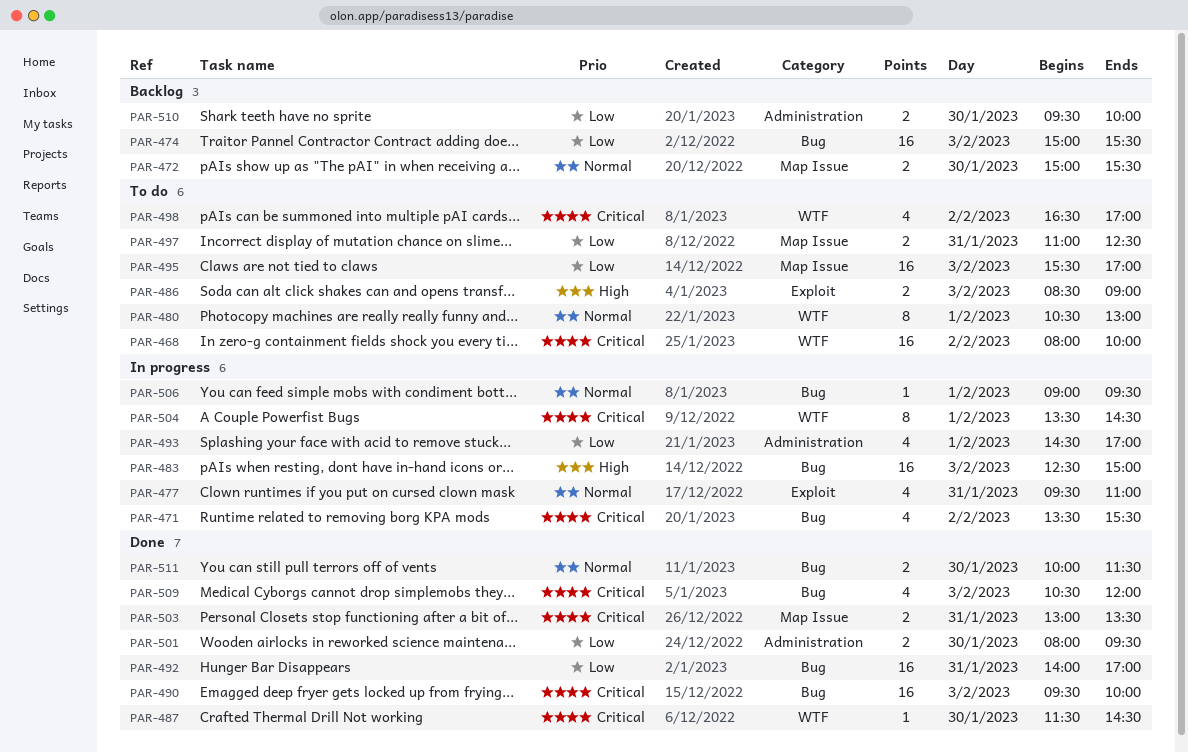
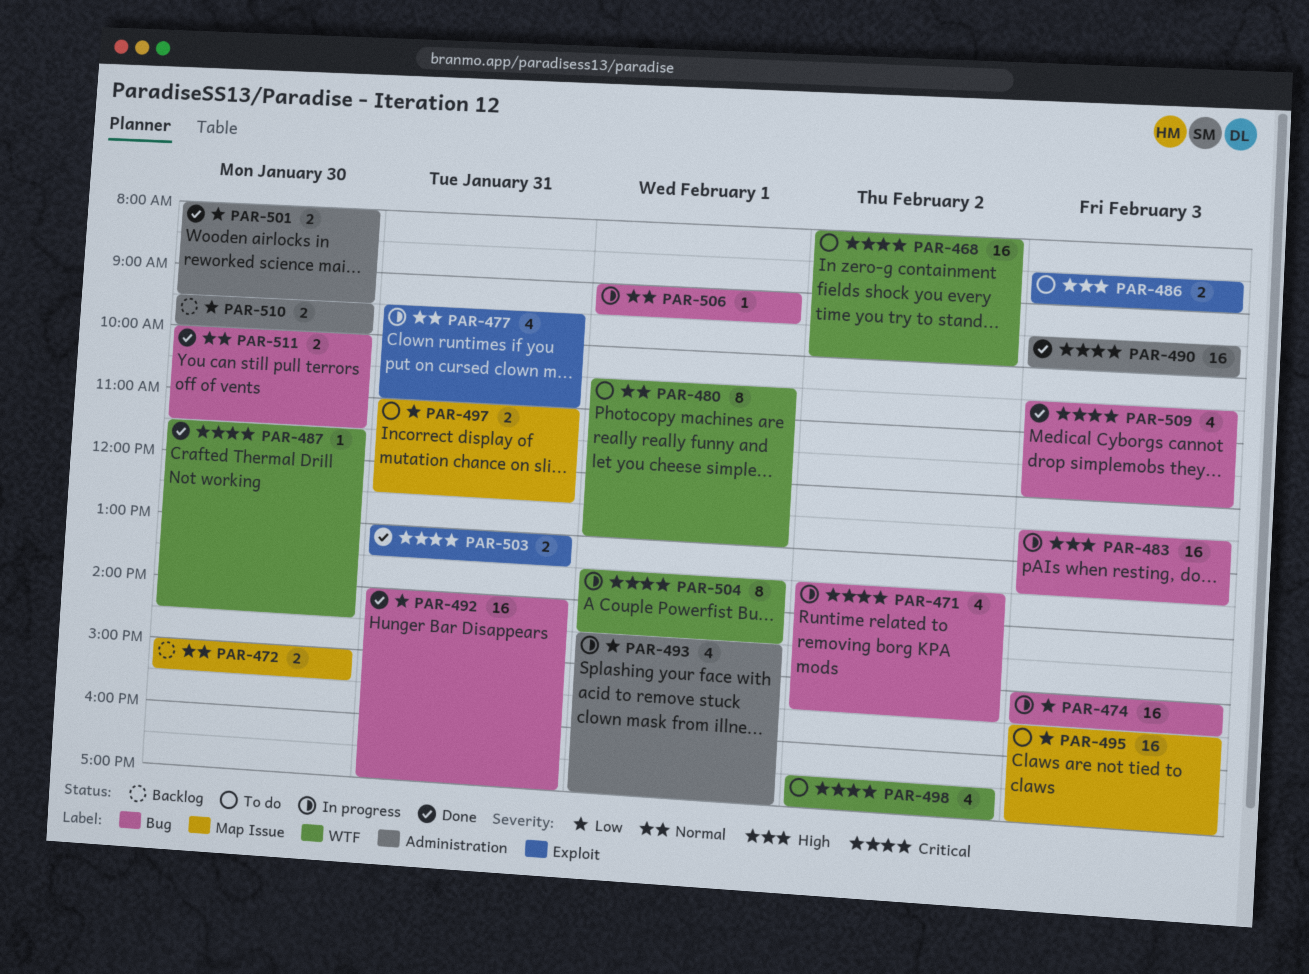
PAR-474, status: Backlog -> In progress
PAR-483, ends: 15:00 -> 13:30
PAR-490, label: Bug -> Administration
PAR-503, label: Map Issue -> Exploit

